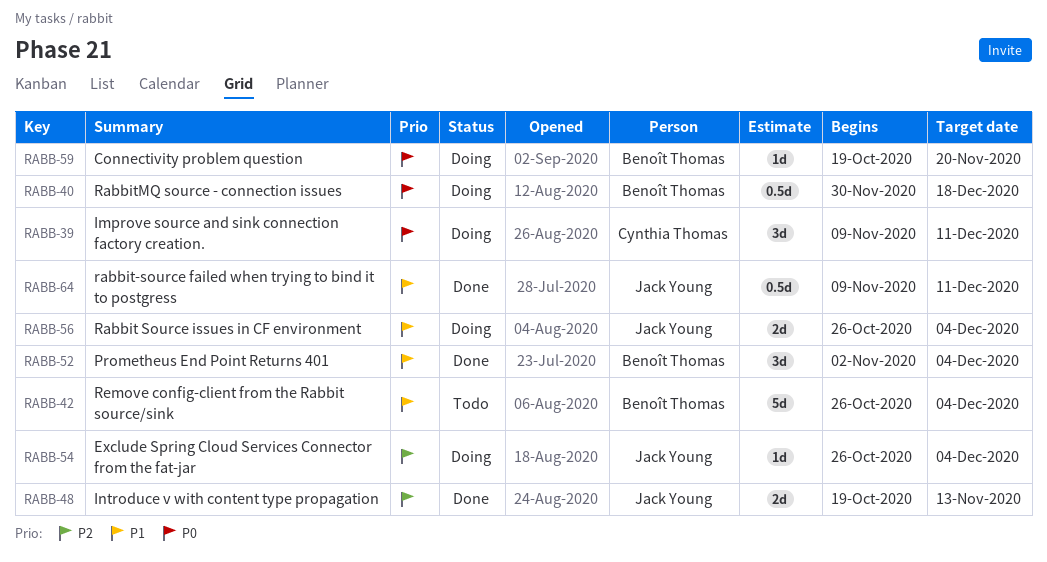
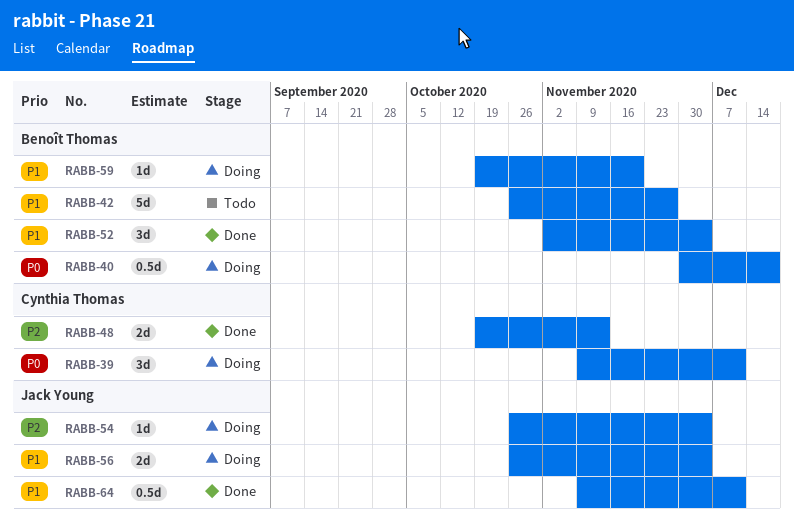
RABB-42, due: Dec 4 -> Nov 27
RABB-48, owner: Jack Young -> Cynthia Thomas
RABB-59, priority: P0 -> P1

